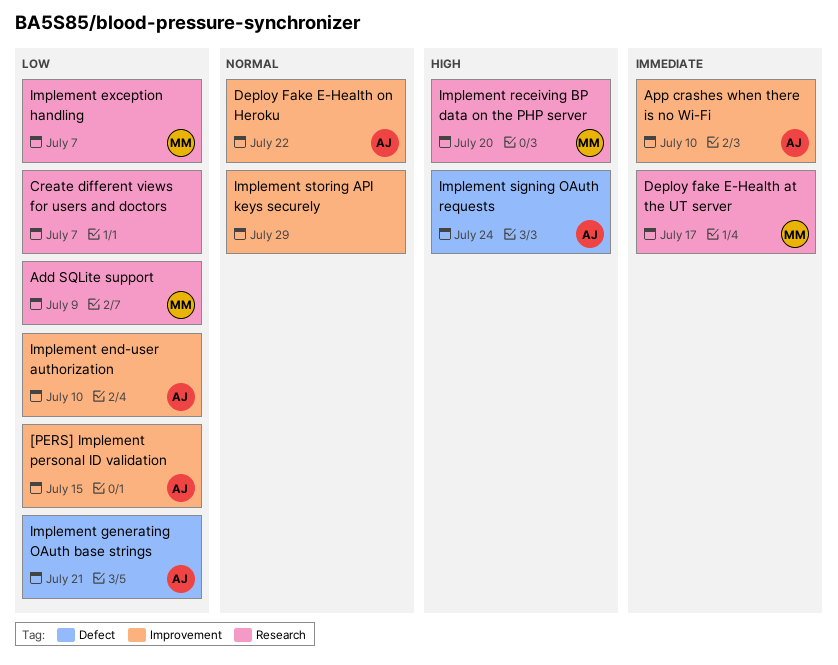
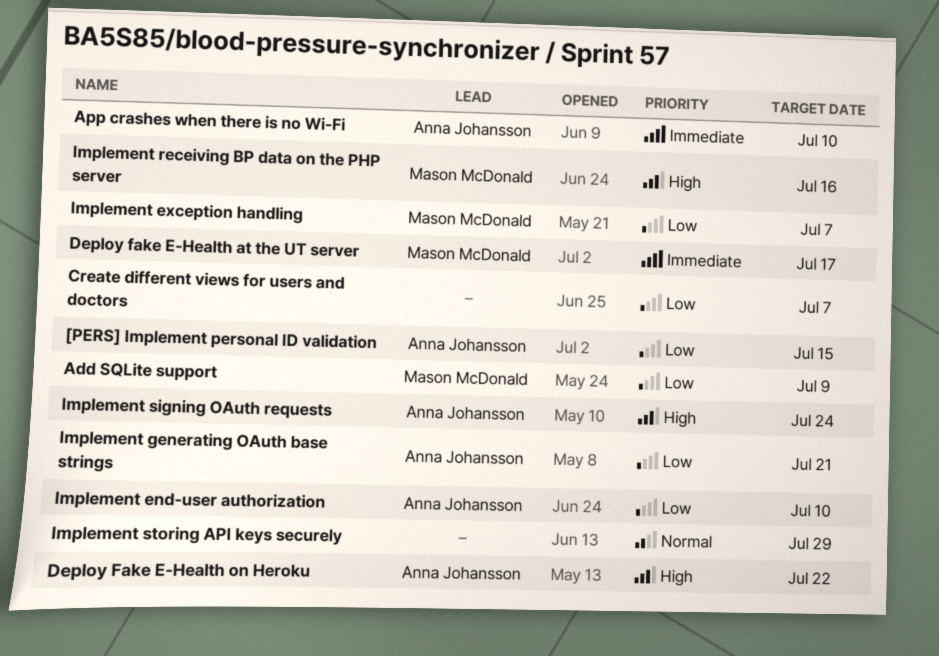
Deploy Fake E-Health on Heroku, priority: Normal -> High
Implement receiving BP data on the PHP server, due: Jul 20 -> Jul 16

